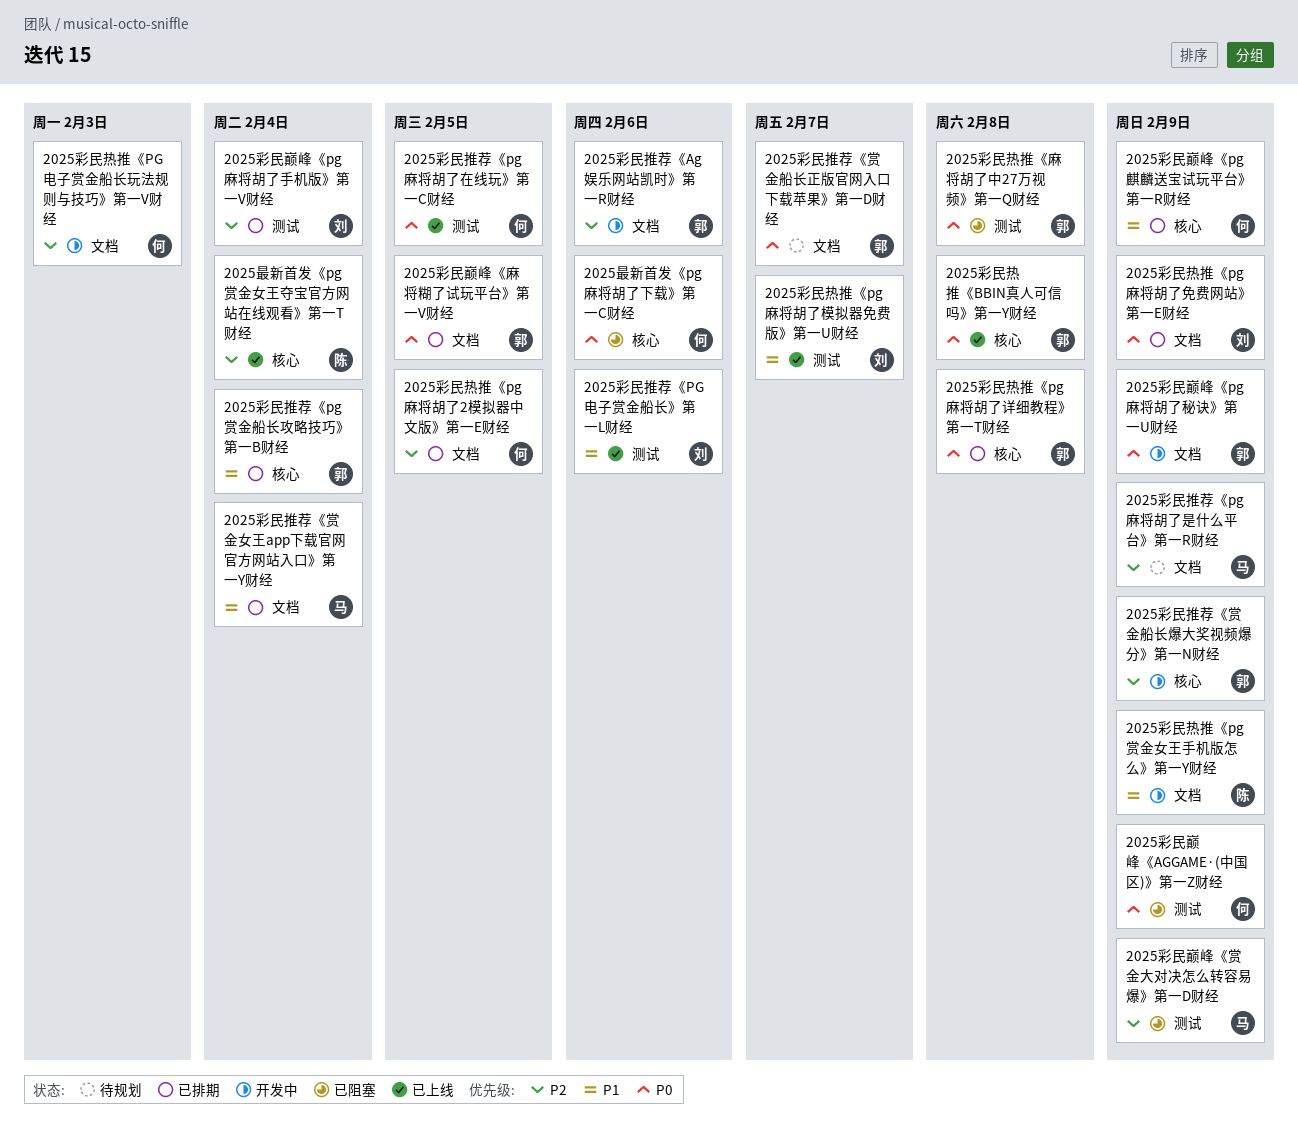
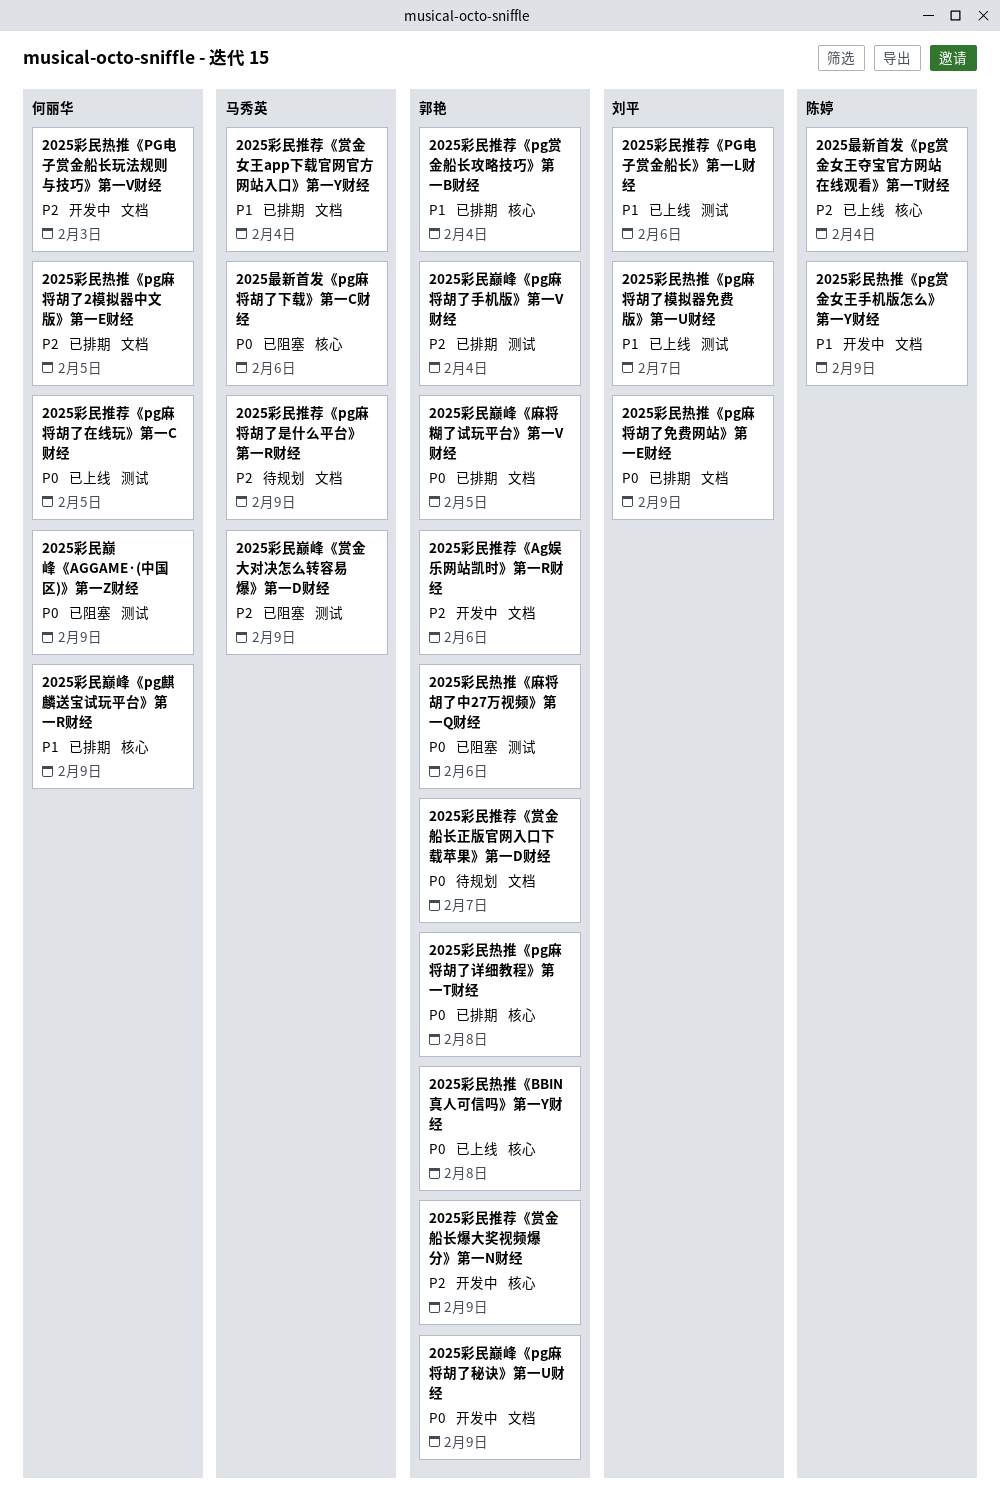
2025彩民巅峰《pg麻将胡了手机版》第一V财经, owner: 刘平 -> 郭艳
2025彩民热推《麻将胡了中27万视频》第一Q财经, due: Feb 8 -> Feb 6
2025最新首发《pg麻将胡了下载》第一C财经, owner: 何丽华 -> 马秀英

